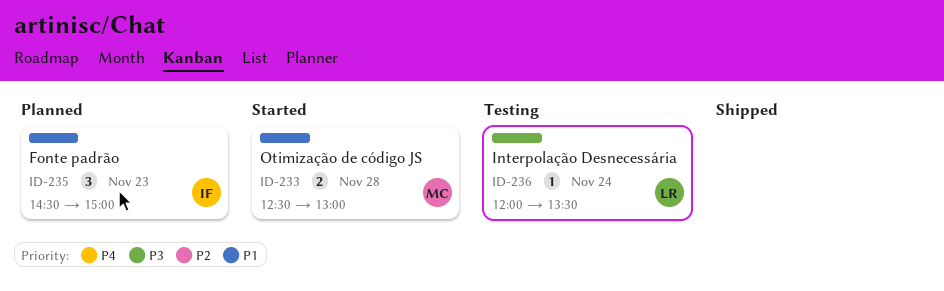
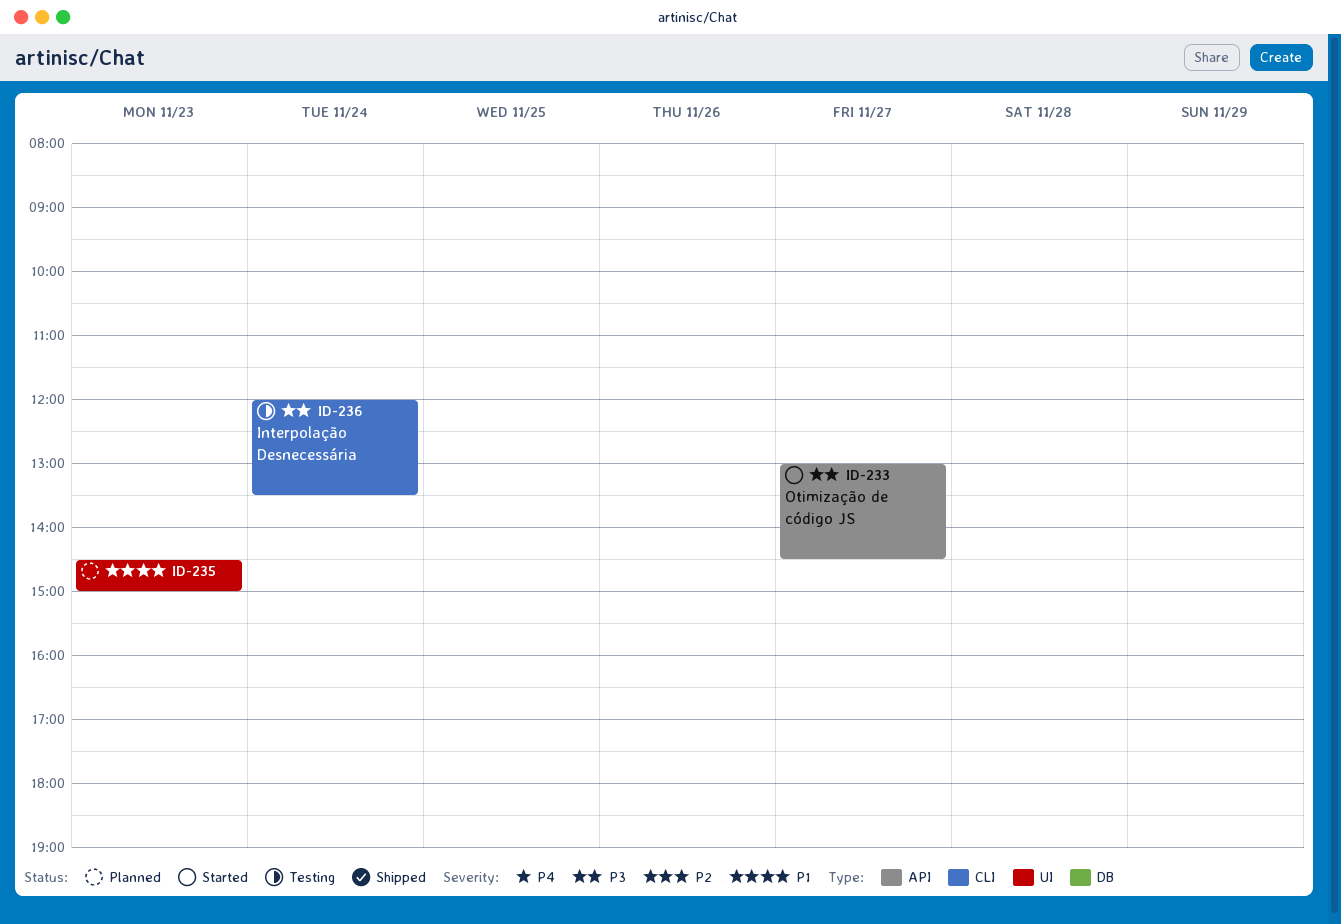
ID-233, priority: P1 -> P3
ID-233, day: Nov 28 -> Nov 27
ID-233, begins: 12:30 -> 13:00
ID-233, ends: 13:00 -> 14:30

